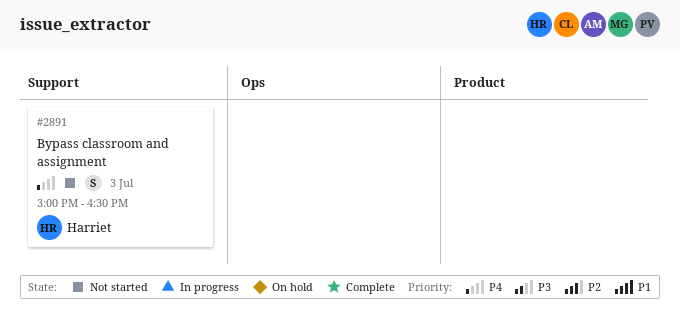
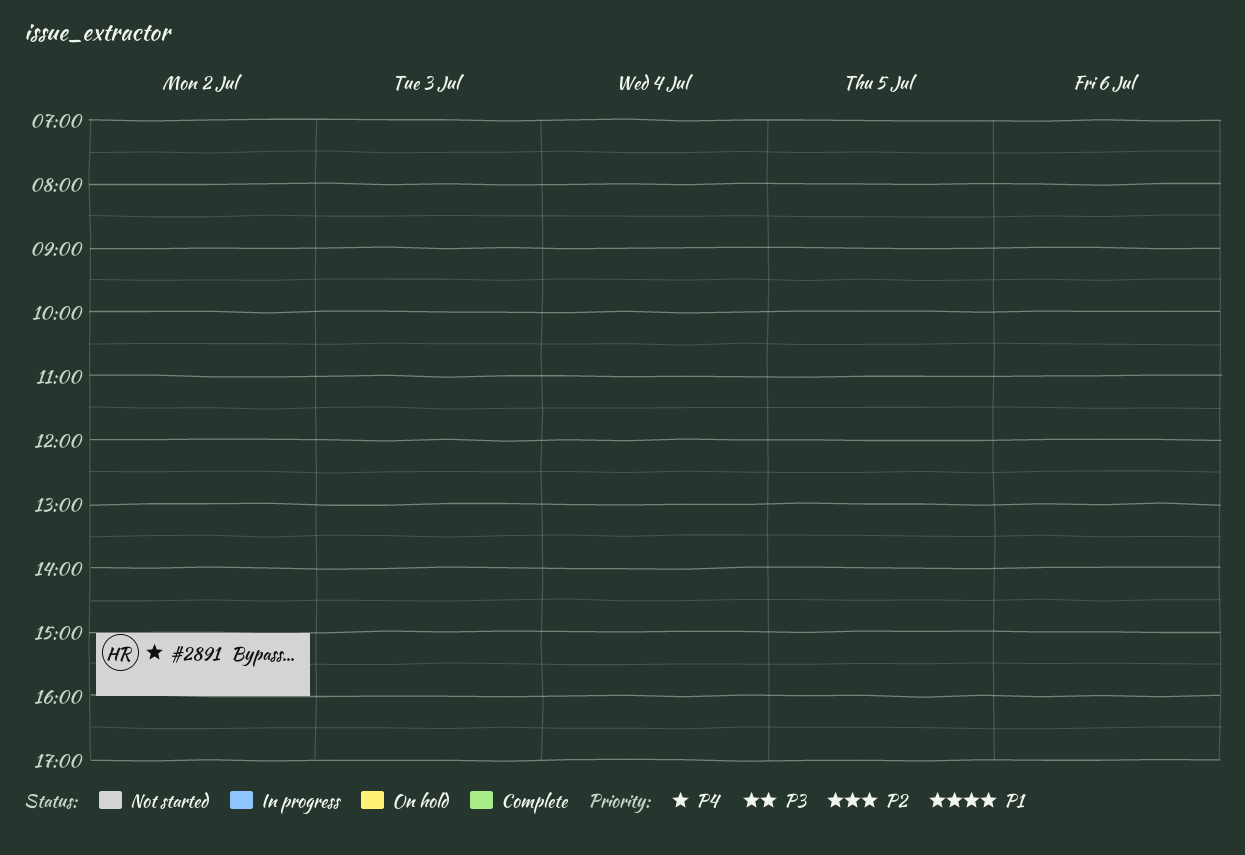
#2891, day: Jul 3 -> Jul 2
#2891, ends: 16:30 -> 16:00

